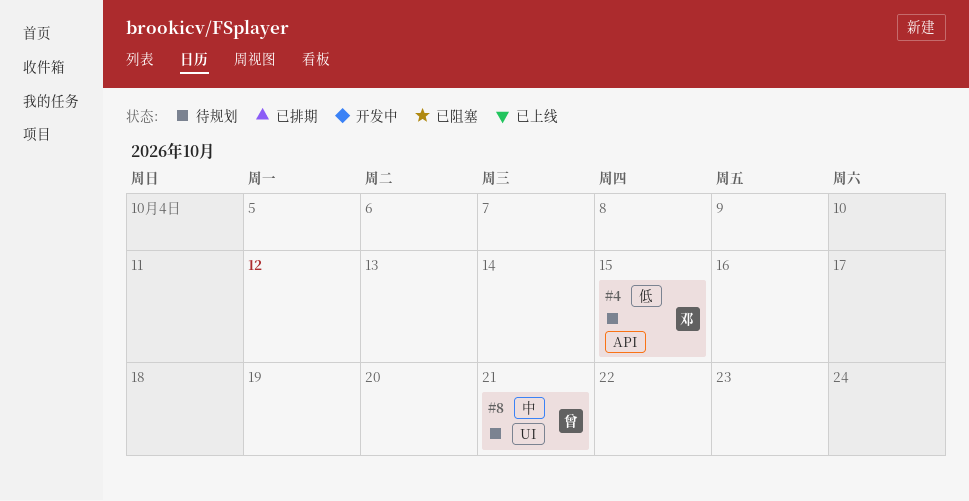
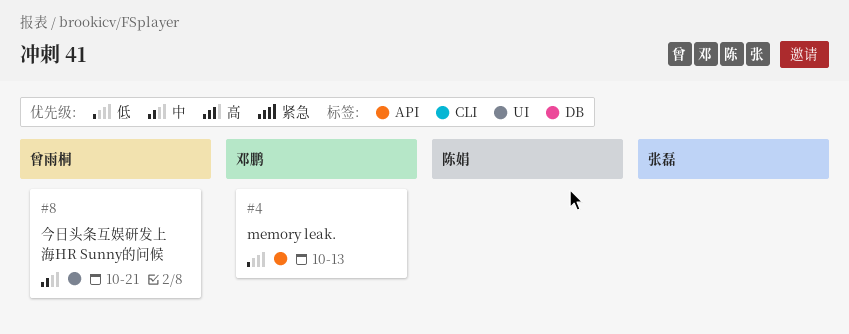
#4, due: Oct 15 -> Oct 13

